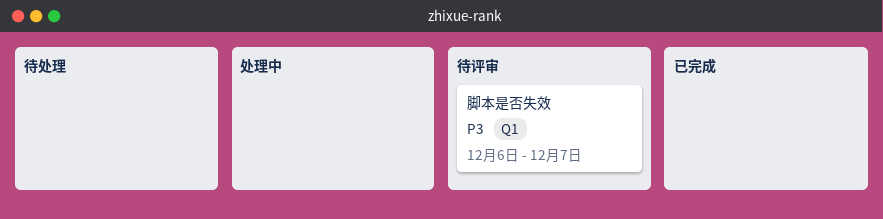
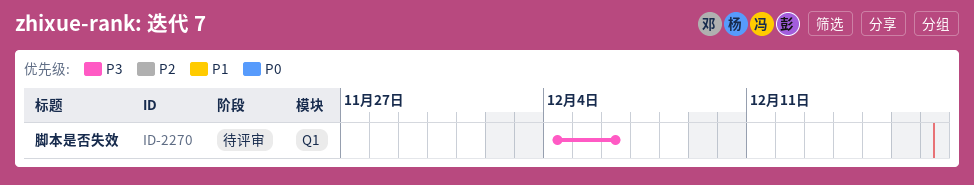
脚本是否失效, start: Dec 6 -> Dec 4
脚本是否失效, due: Dec 7 -> Dec 6

